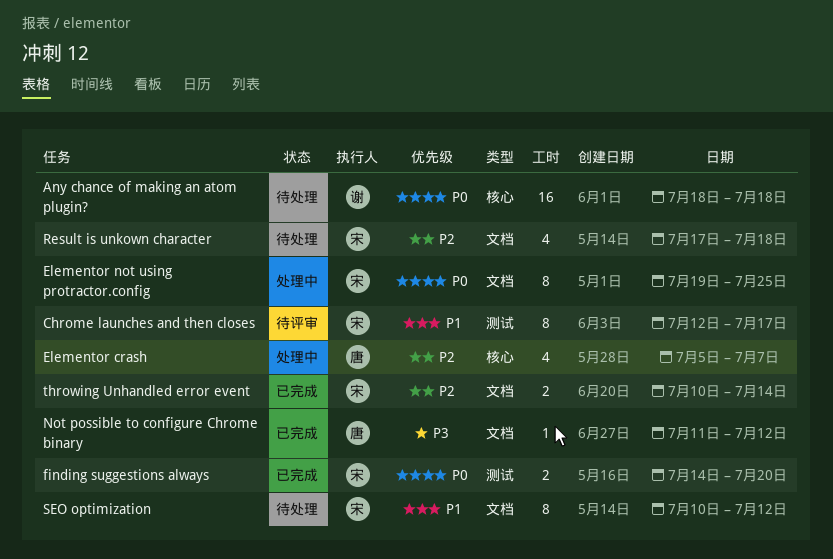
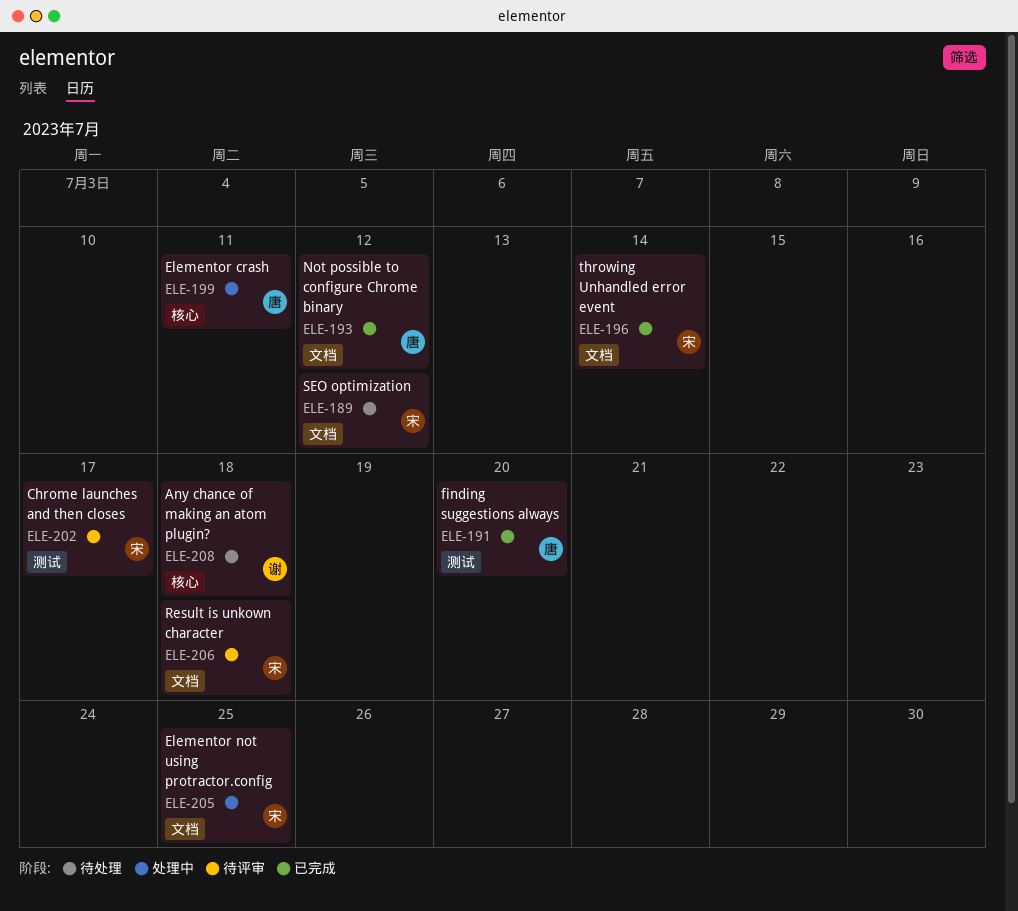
Elementor crash, due: Jul 7 -> Jul 11
finding suggestions always, owner: 宋 -> 唐
Result is unkown character, status: 待处理 -> 待评审

